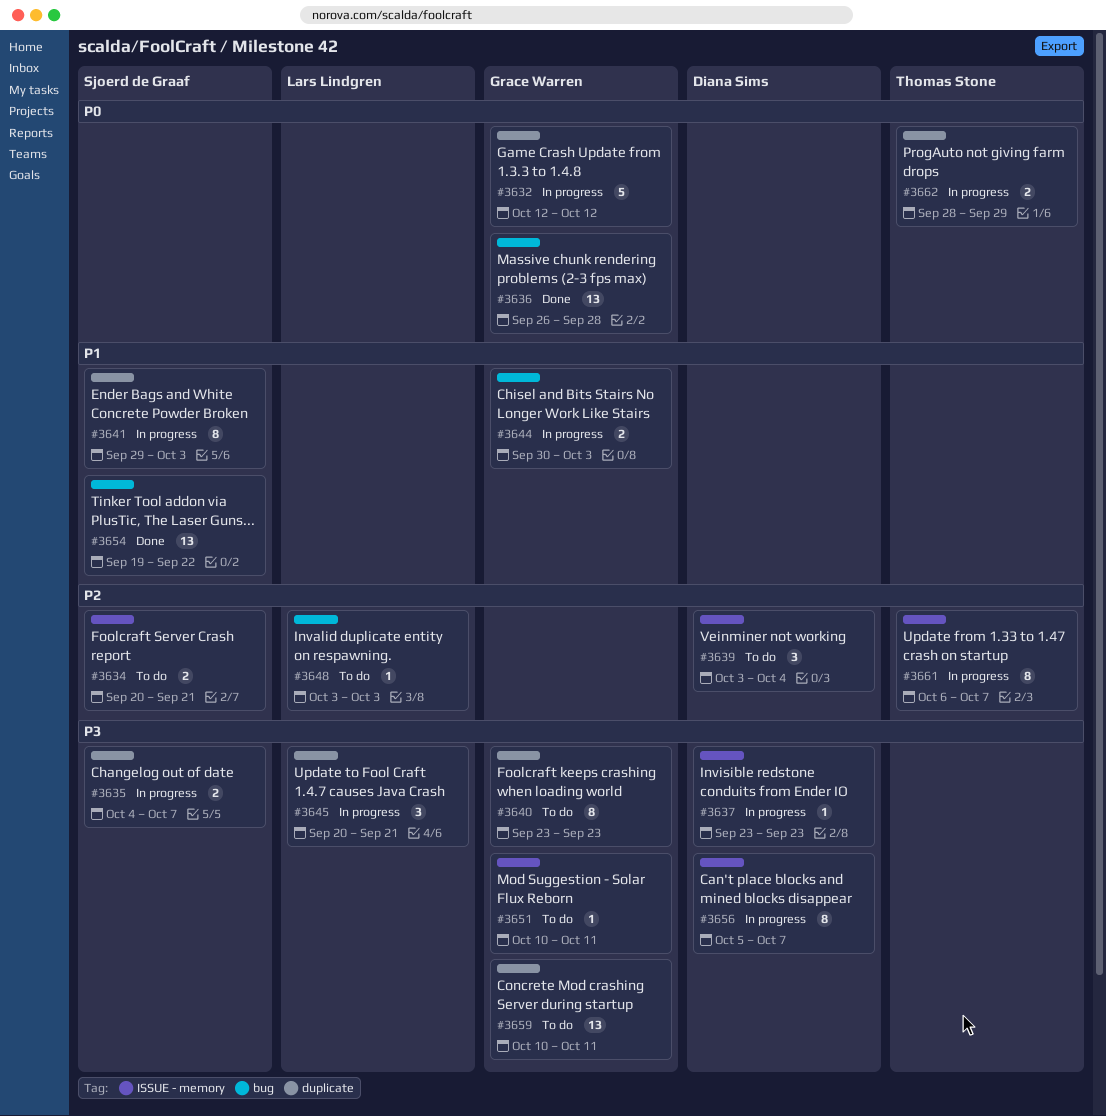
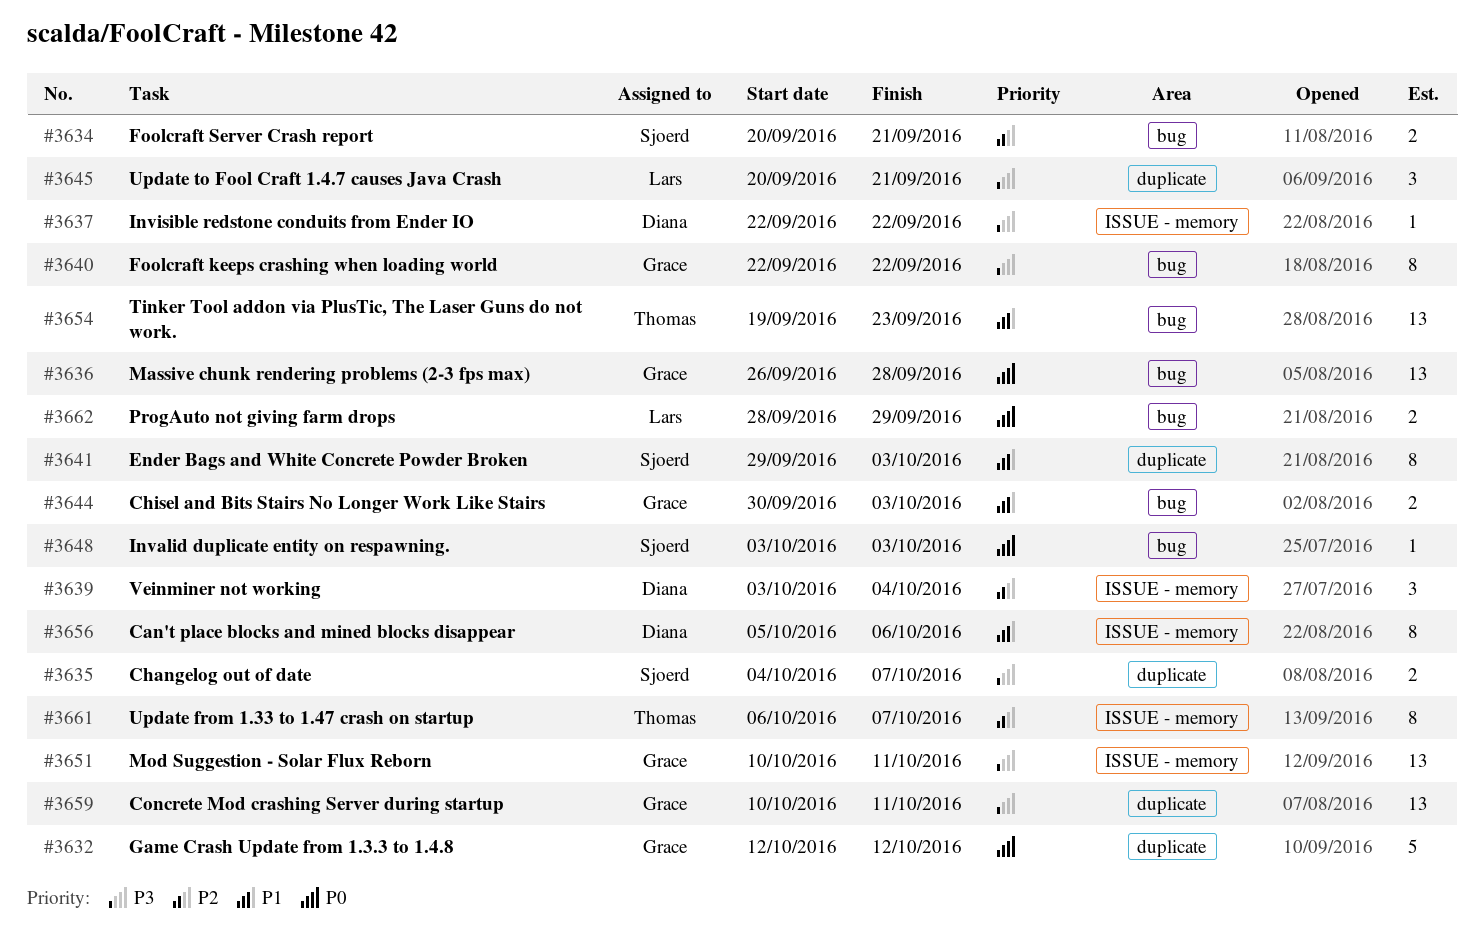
#3634, label: ISSUE - memory -> bug
#3637, start: Sep 23 -> Sep 22
#3637, due: Sep 23 -> Sep 22
#3640, label: duplicate -> bug
#3640, start: Sep 23 -> Sep 22
#3640, due: Sep 23 -> Sep 22
#3648, owner: Lars Lindgren -> Sjoerd de Graaf
#3648, priority: P2 -> P0
#3651, estimate: 1 -> 13
#3654, owner: Sjoerd de Graaf -> Thomas Stone
#3654, due: Sep 22 -> Sep 23
#3656, priority: P3 -> P1
#3656, due: Oct 7 -> Oct 6
#3662, owner: Thomas Stone -> Lars Lindgren
#3662, label: duplicate -> bug

